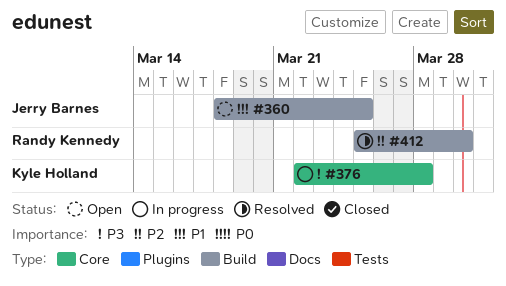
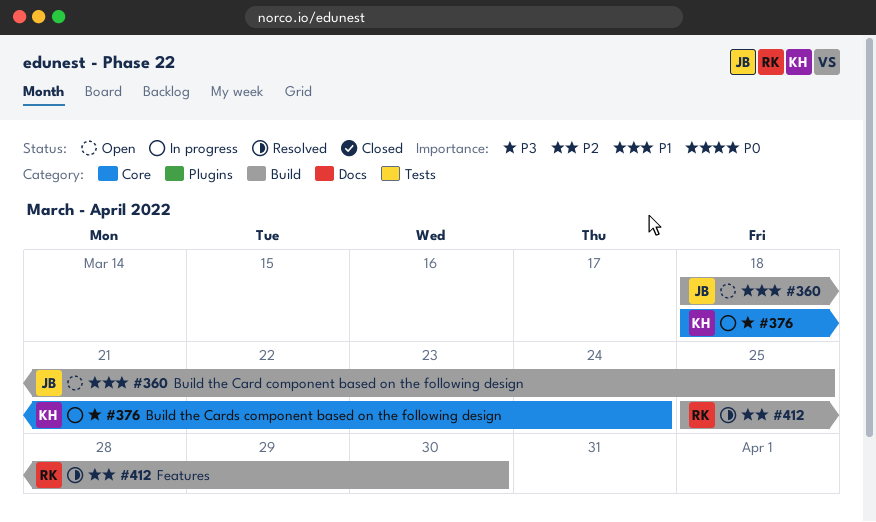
#376, start: Mar 22 -> Mar 18
#376, due: Mar 28 -> Mar 24

